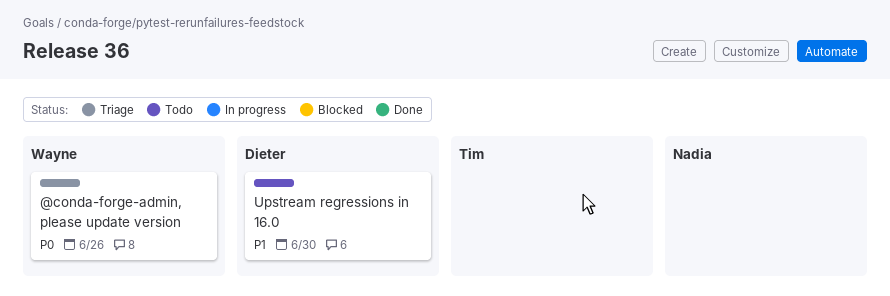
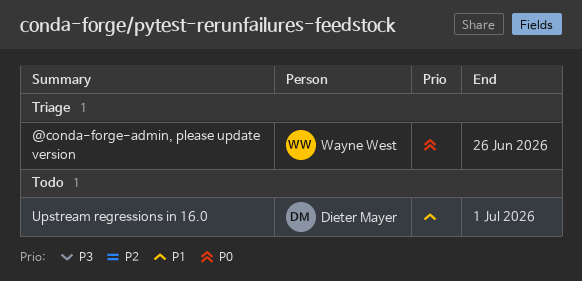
Upstream regressions in 16.0, due: Jun 30 -> Jul 1

